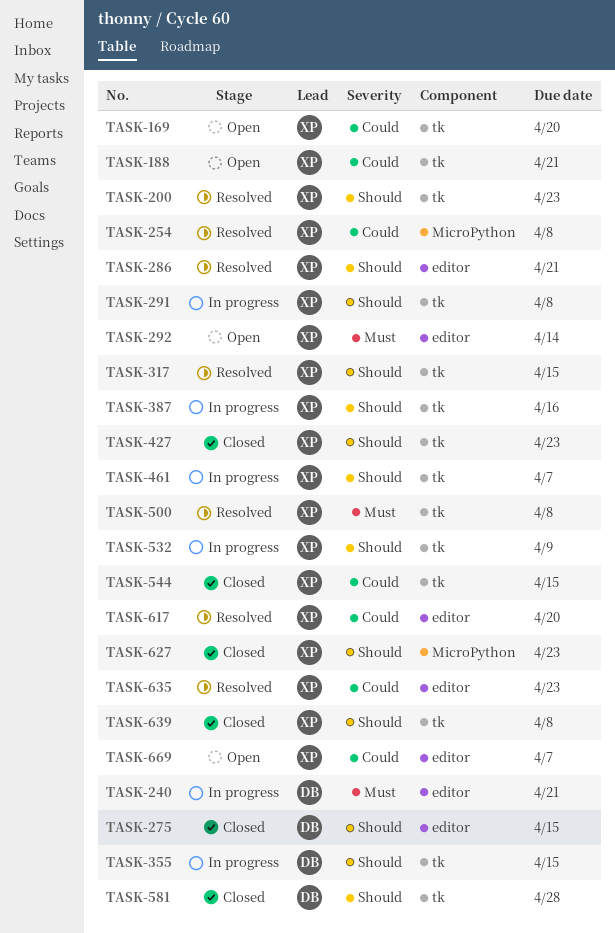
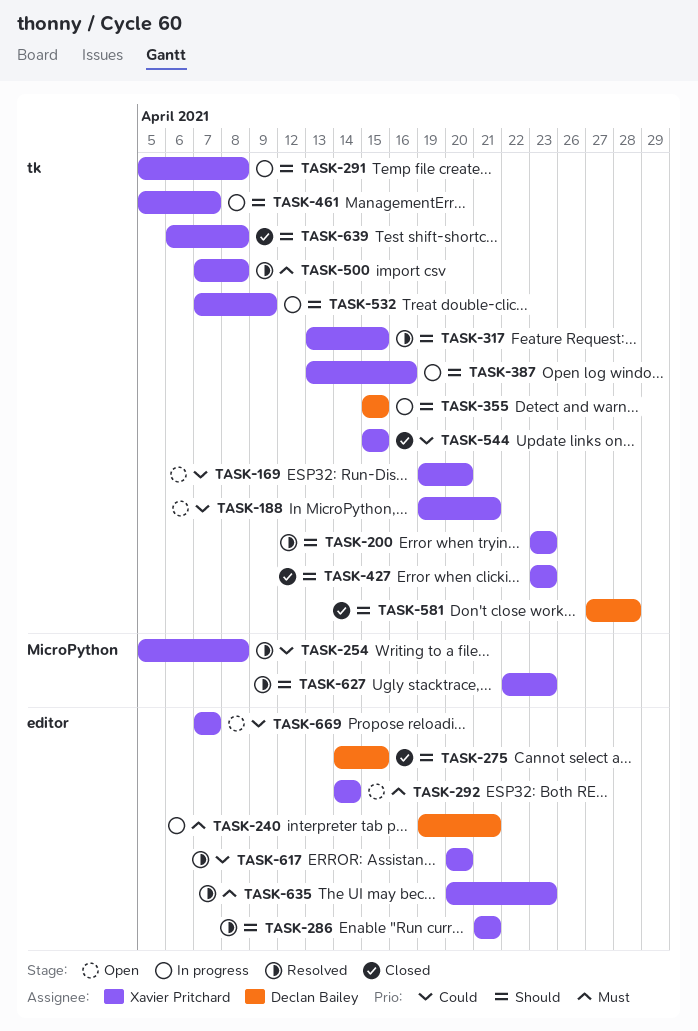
TASK-627, status: Closed -> Resolved
TASK-635, priority: Could -> Must

